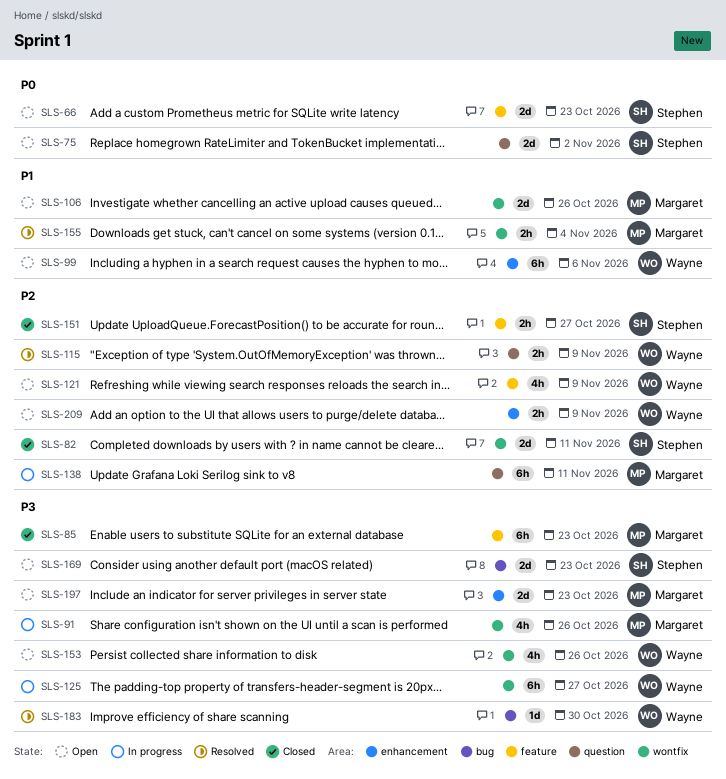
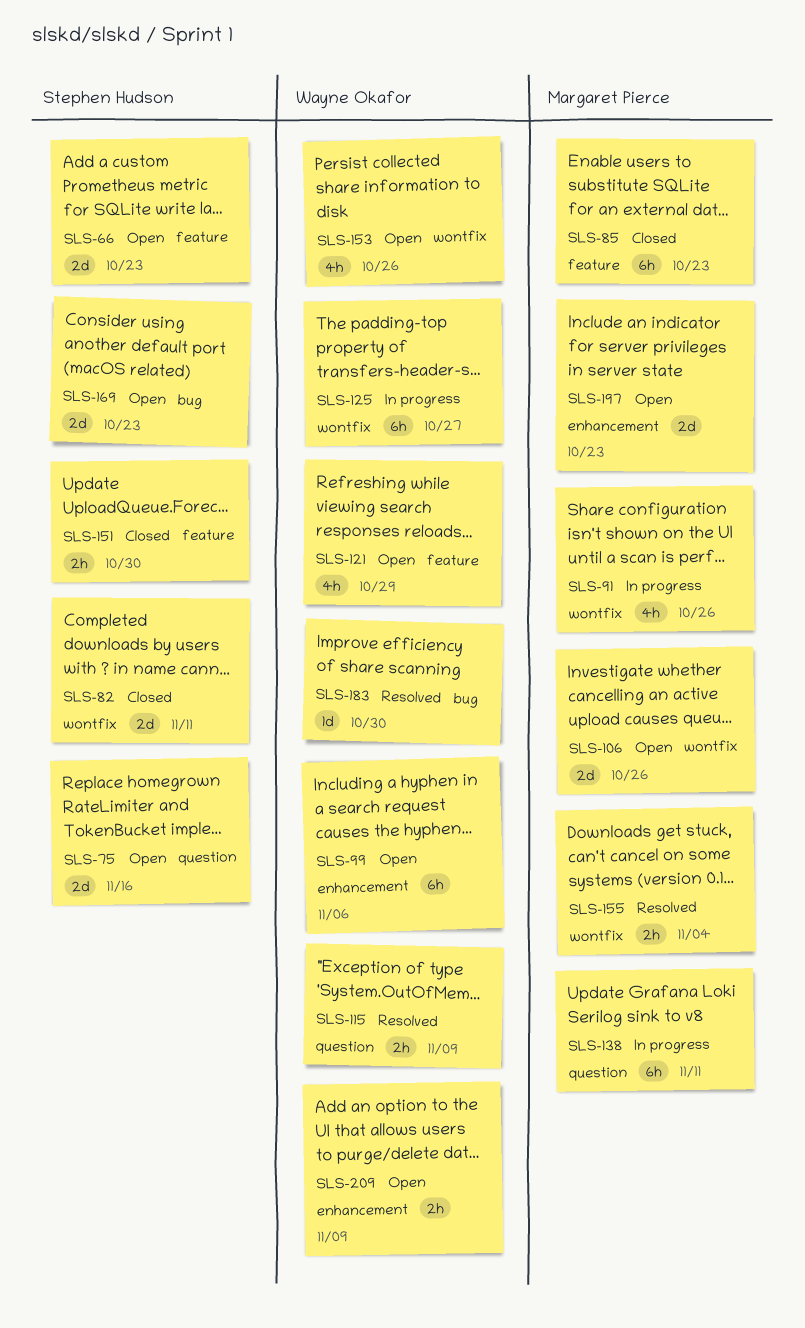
SLS-75, due: Nov 2 -> Nov 16
SLS-121, due: Nov 9 -> Oct 29
SLS-151, due: Oct 27 -> Oct 30

